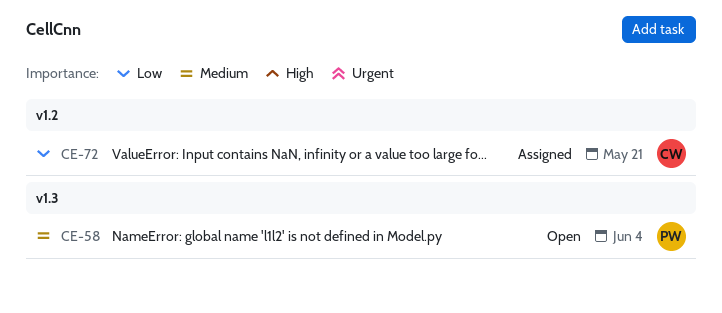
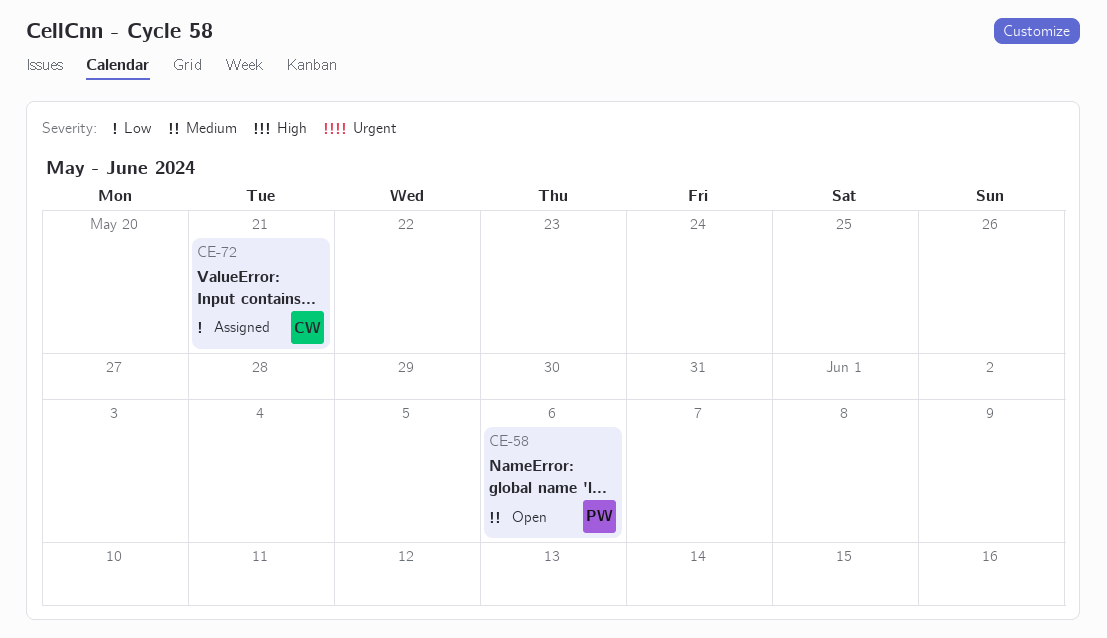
CE-58, due: Jun 4 -> Jun 6

